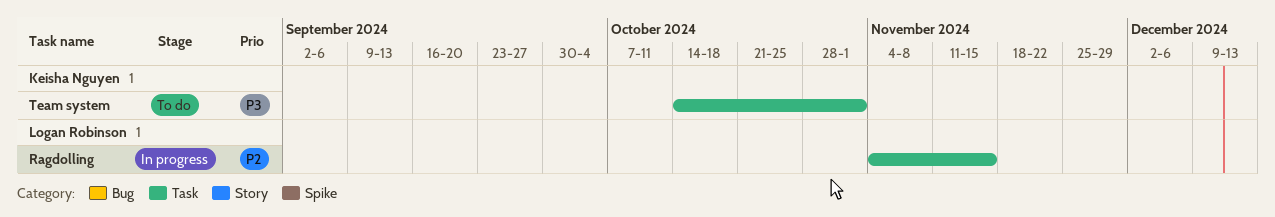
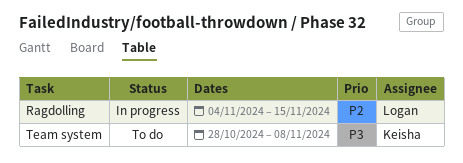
Team system, start: Oct 14 -> Oct 28
Team system, due: Nov 1 -> Nov 8

